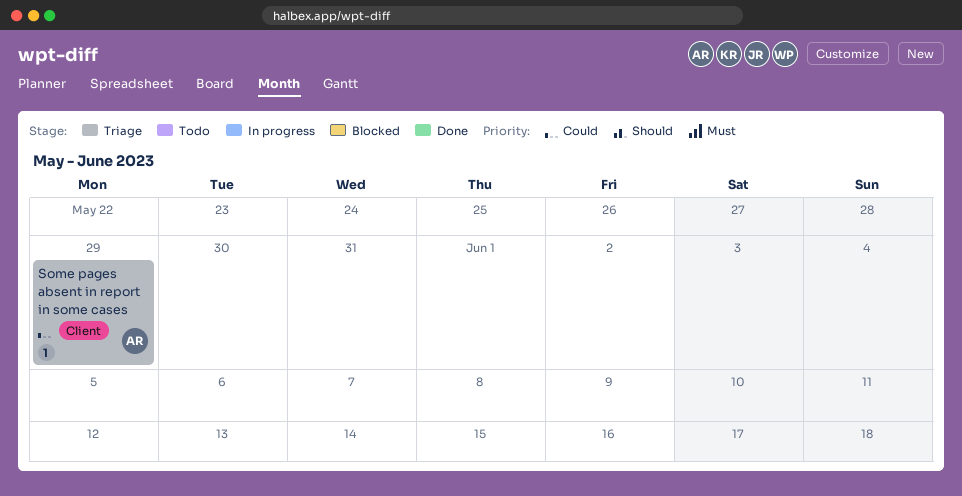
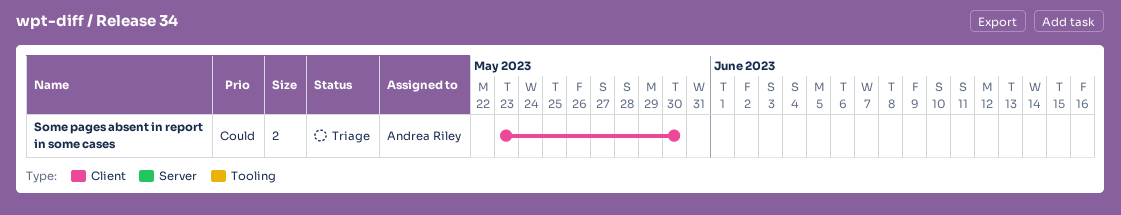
Some pages absent in report in some cases, estimate: 1 -> 2
Some pages absent in report in some cases, due: May 29 -> May 30

